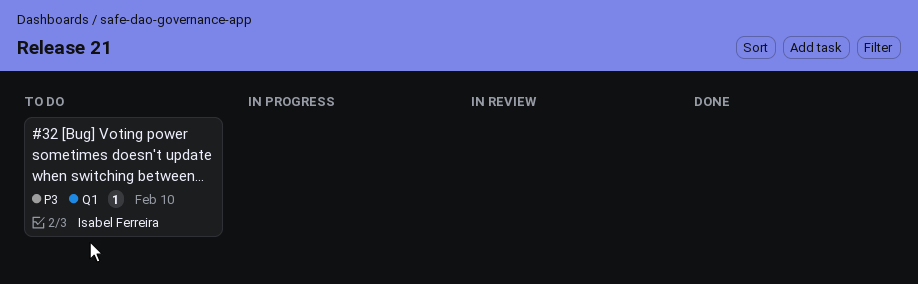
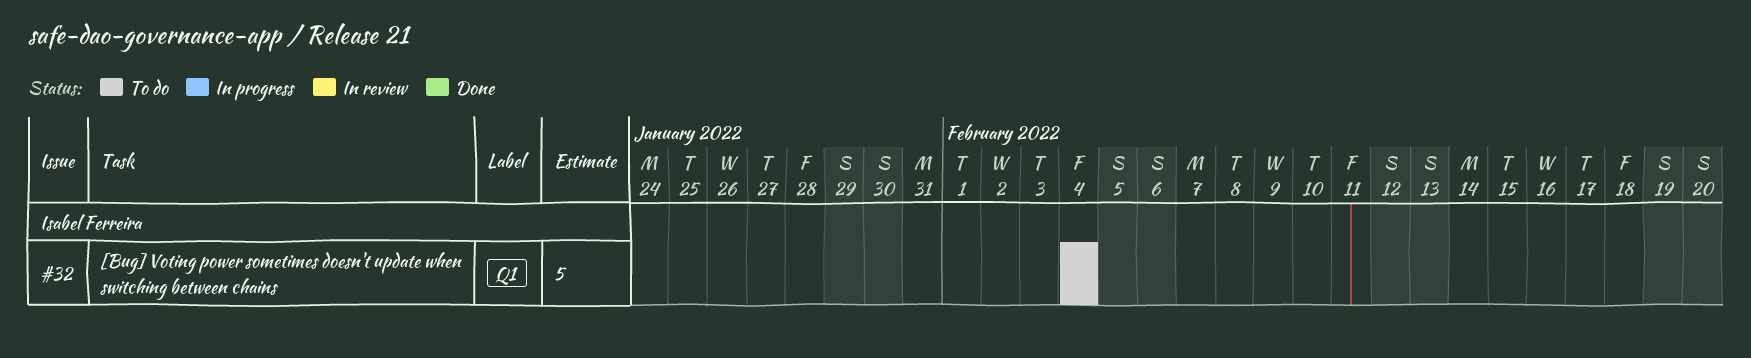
#32, estimate: 1 -> 5
#32, due: Feb 10 -> Feb 4

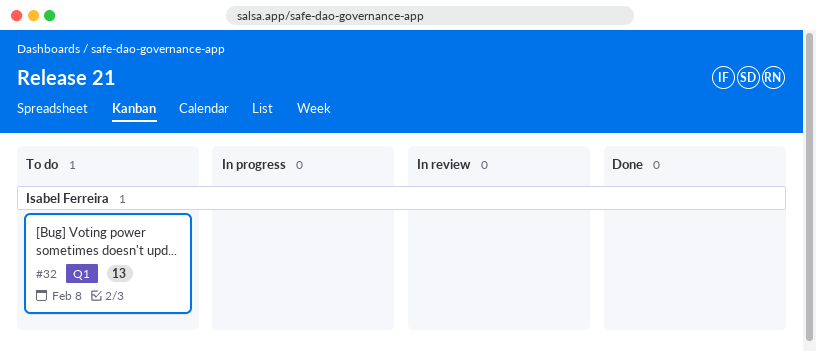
#32, estimate: 5 -> 13
#32, due: Feb 4 -> Feb 8

